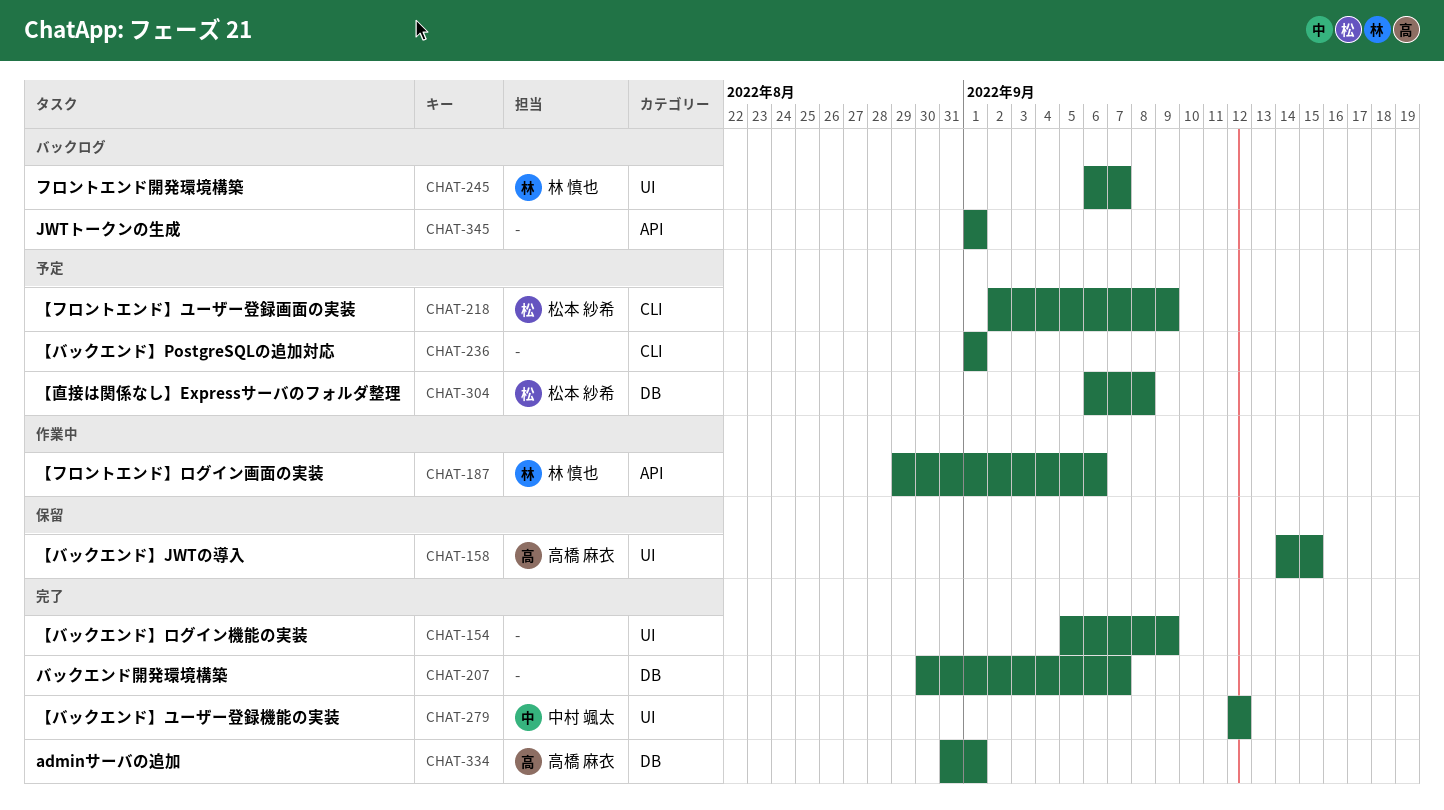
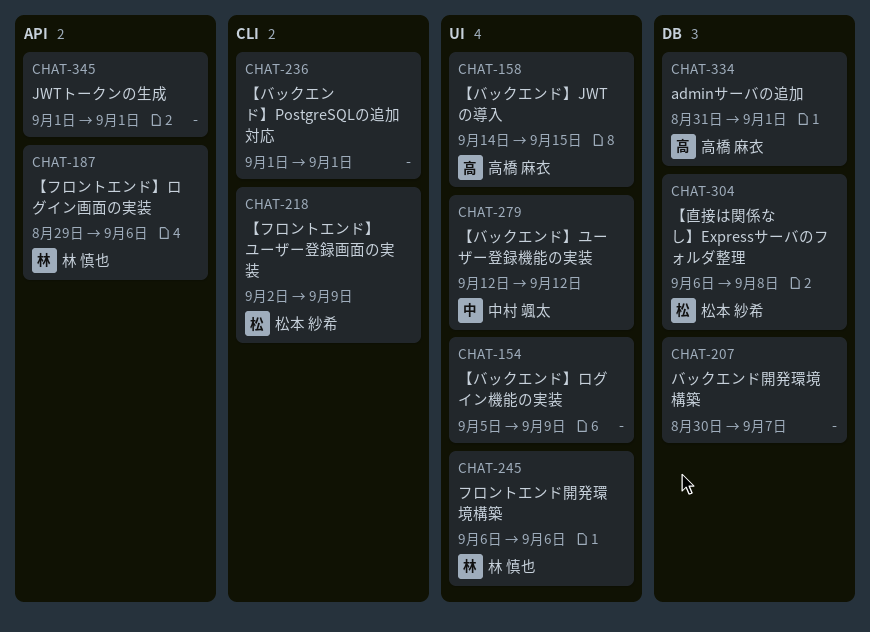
CHAT-245, due: Sep 7 -> Sep 6

